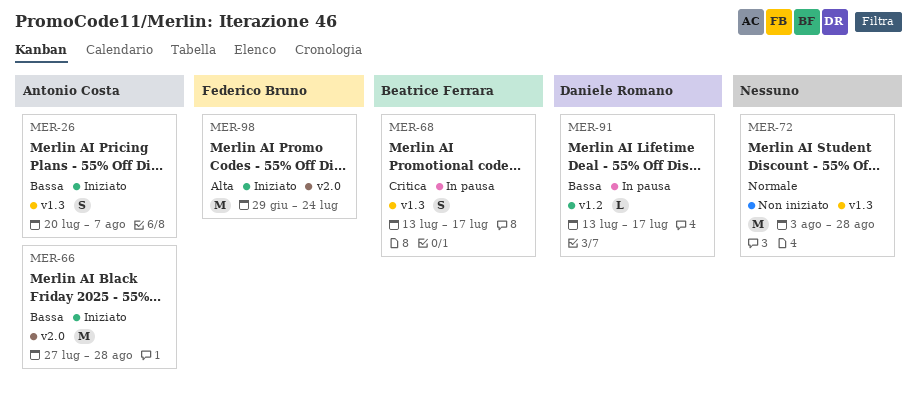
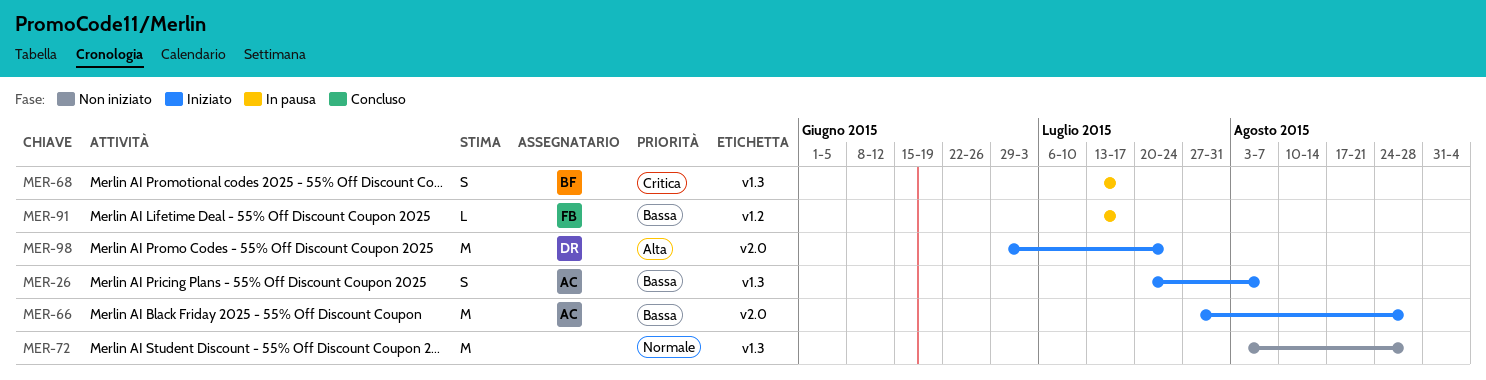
MER-91, owner: Daniele Romano -> Federico Bruno
MER-98, owner: Federico Bruno -> Daniele Romano

